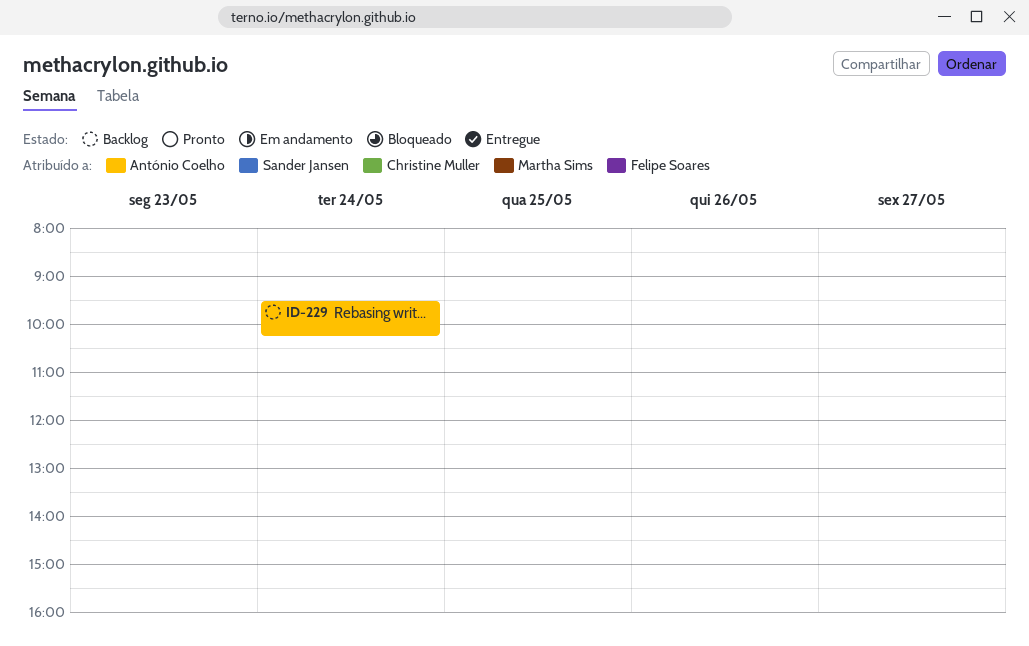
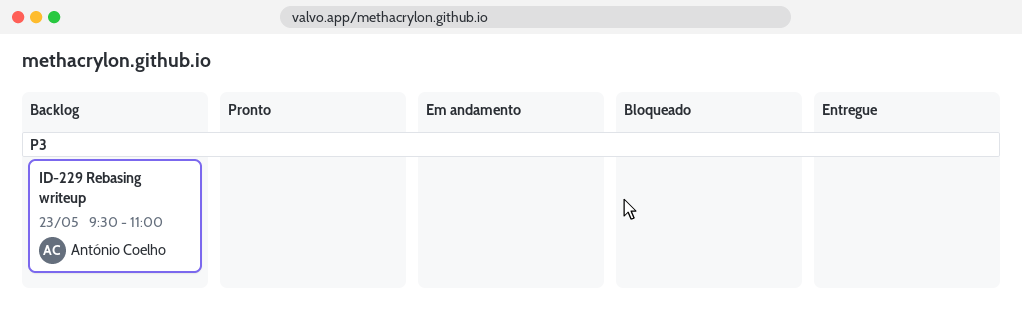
ID-229, day: May 24 -> May 23
ID-229, ends: 10:15 -> 11:00

